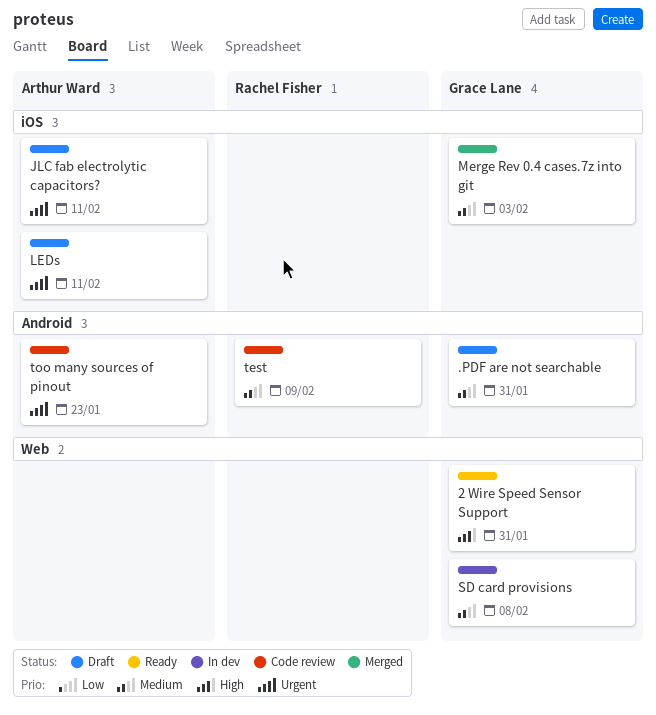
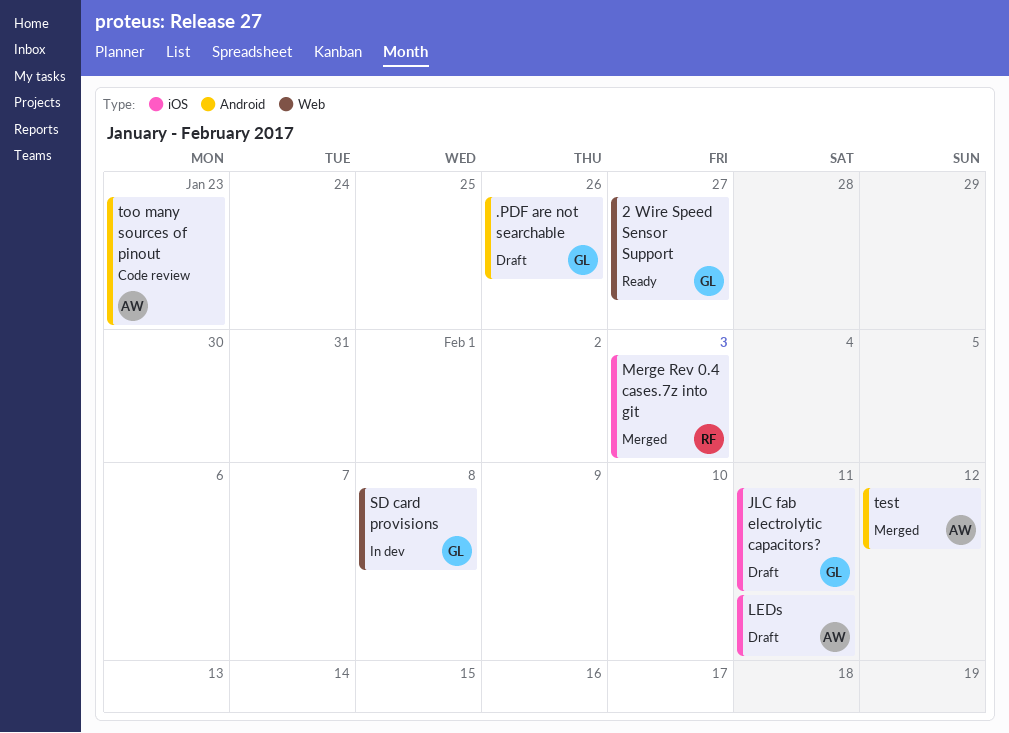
.PDF are not searchable, due: Jan 31 -> Jan 26
2 Wire Speed Sensor Support, due: Jan 31 -> Jan 27
JLC fab electrolytic capacitors?, owner: Arthur Ward -> Grace Lane
Merge Rev 0.4 cases.7z into git, owner: Grace Lane -> Rachel Fisher
test, status: Code review -> Merged
test, owner: Rachel Fisher -> Arthur Ward
test, due: Feb 9 -> Feb 12

